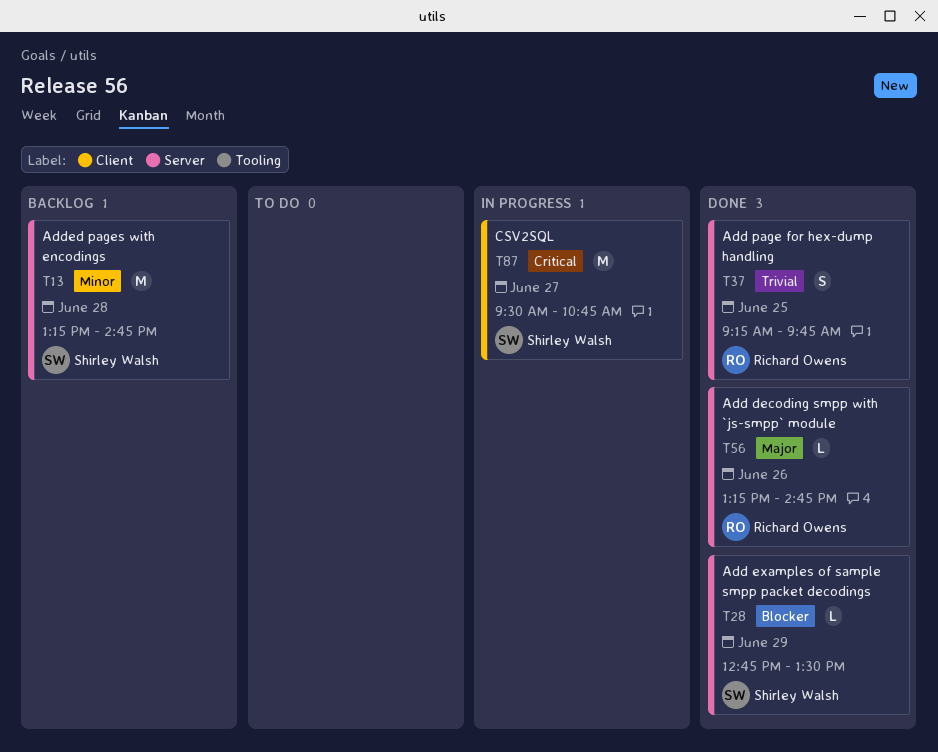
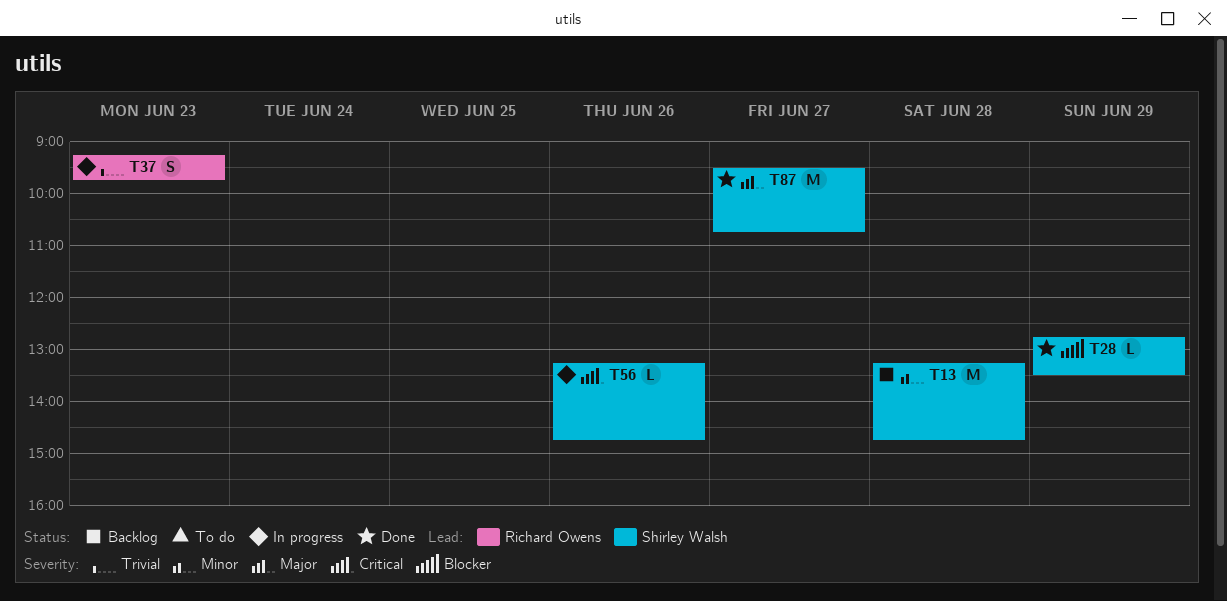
T37, status: Done -> In progress
T37, day: Jun 25 -> Jun 23
T56, status: Done -> In progress
T56, owner: Richard Owens -> Shirley Walsh
T56, priority: Major -> Critical
T87, status: In progress -> Done
T87, priority: Critical -> Major

